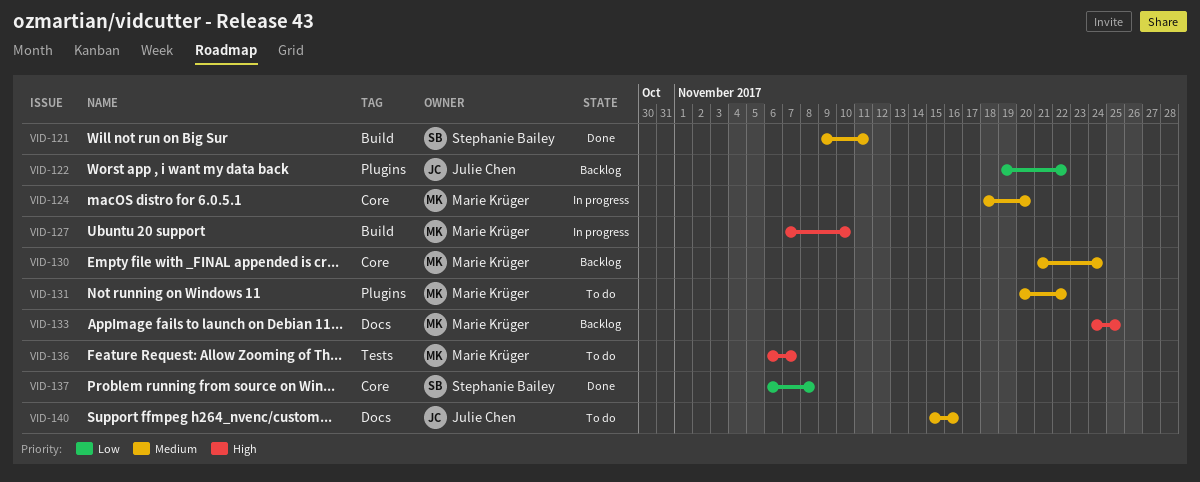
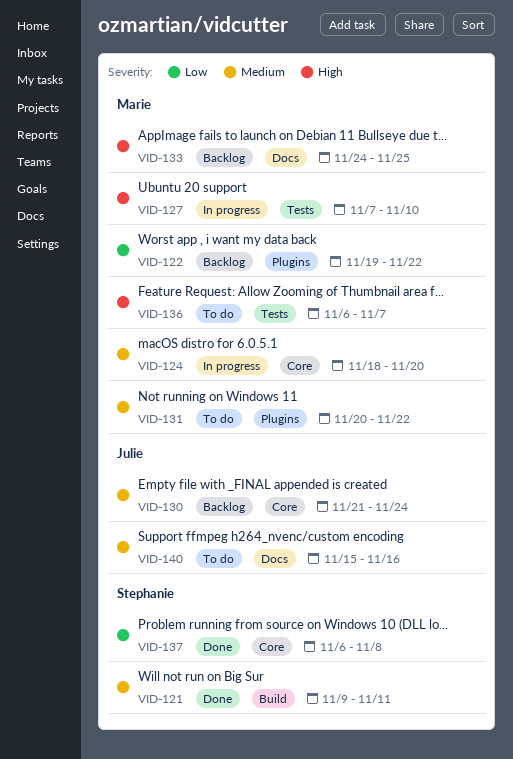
VID-122, owner: Julie Chen -> Marie Krüger
VID-127, label: Build -> Tests
VID-130, owner: Marie Krüger -> Julie Chen

